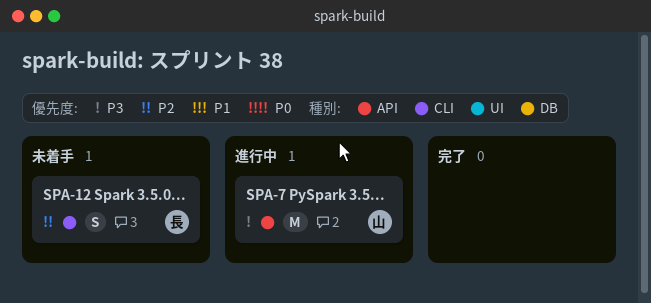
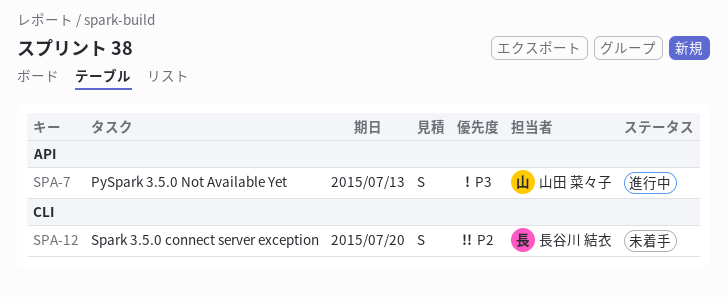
SPA-7, estimate: M -> S

